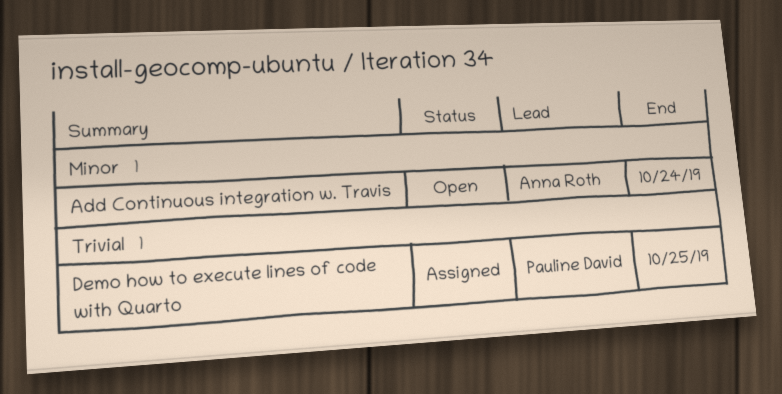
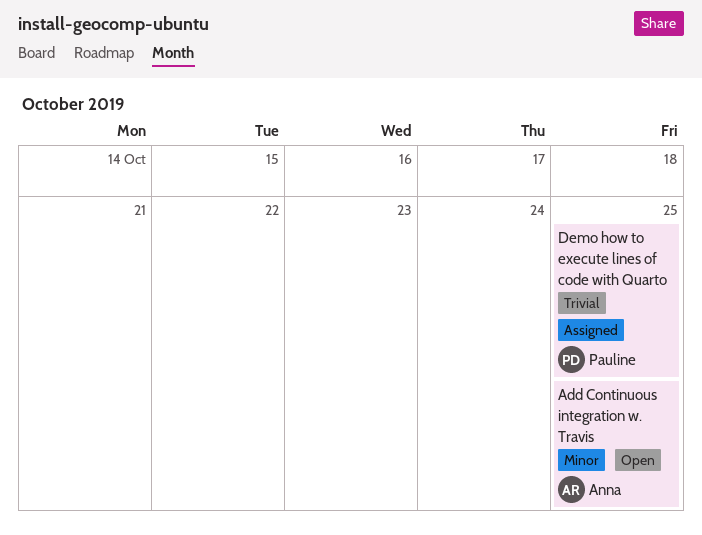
Add Continuous integration w. Travis, due: Oct 24 -> Oct 25

